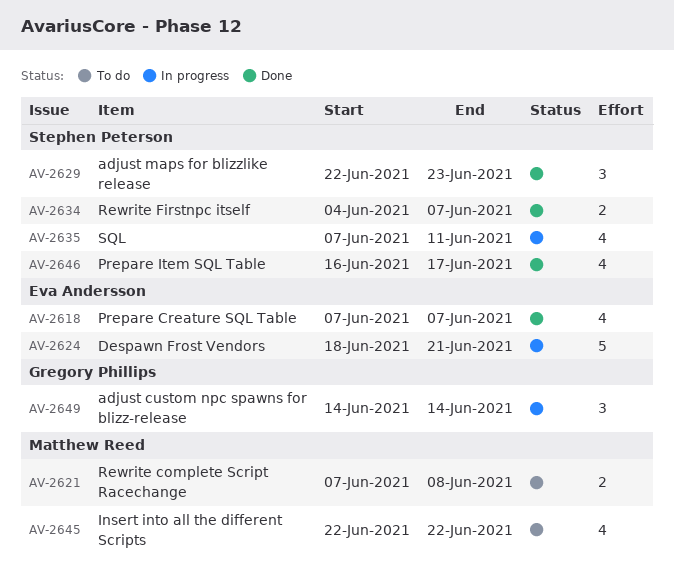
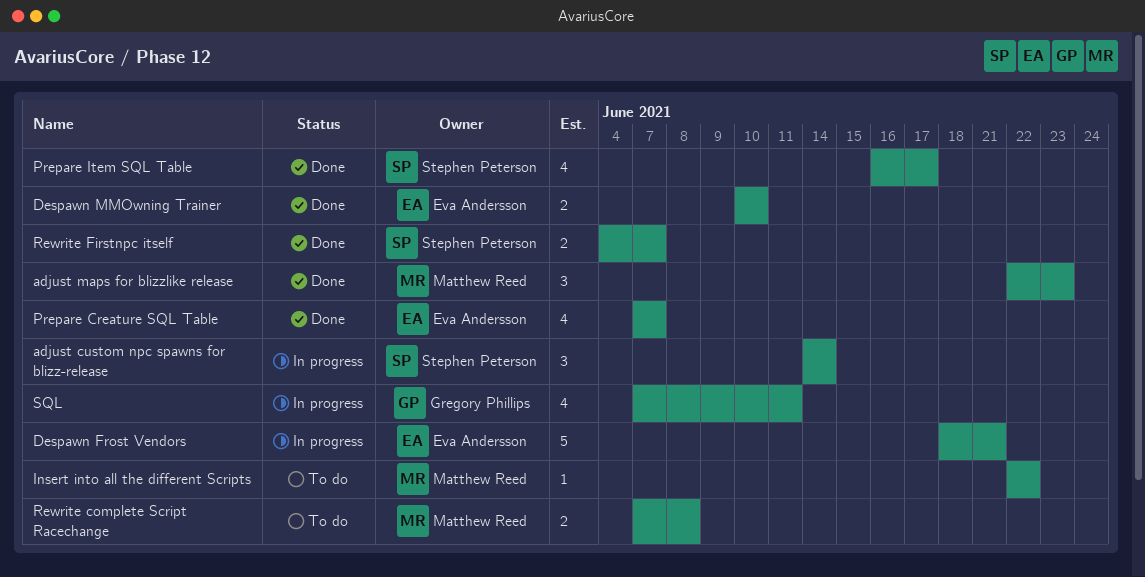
adjust custom npc spawns for blizz-release, owner: Gregory Phillips -> Stephen Peterson
adjust maps for blizzlike release, owner: Stephen Peterson -> Matthew Reed
Despawn MMOwning Trainer: none -> present
Insert into all the different Scripts, estimate: 4 -> 1
SQL, owner: Stephen Peterson -> Gregory Phillips

